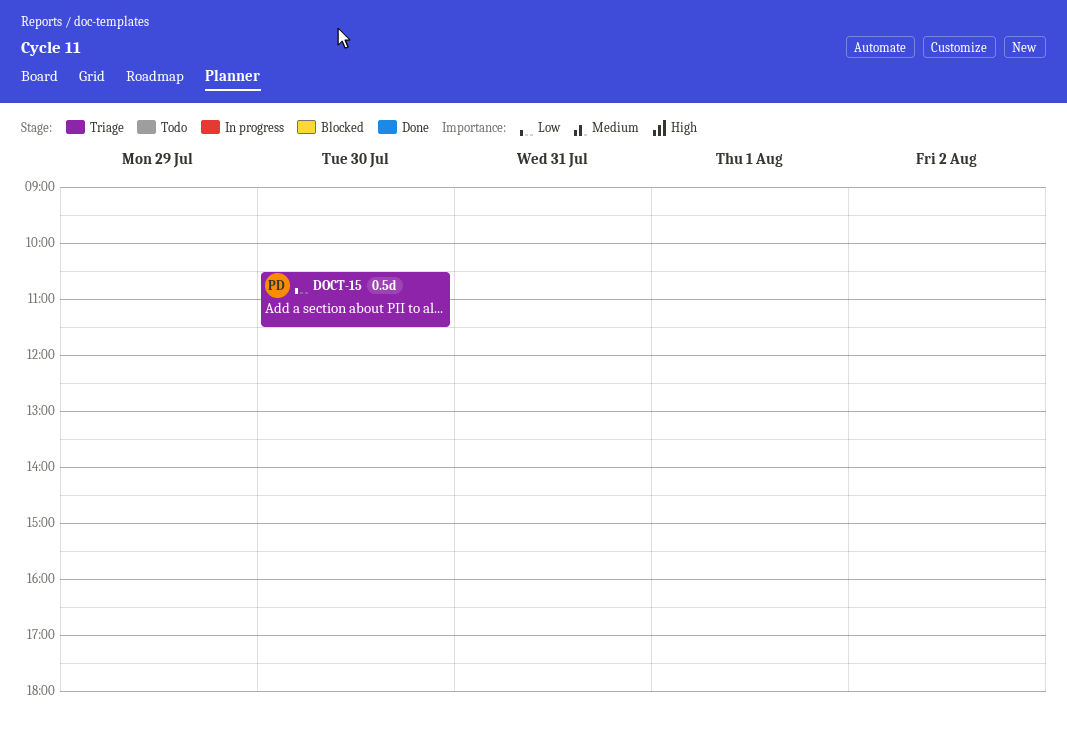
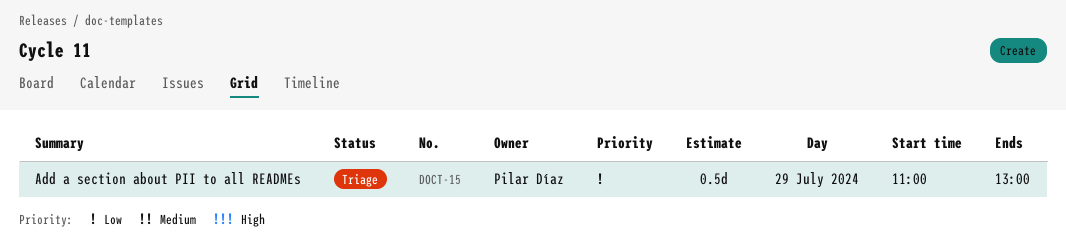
DOCT-15, day: Jul 30 -> Jul 29
DOCT-15, begins: 10:30 -> 11:00
DOCT-15, ends: 11:30 -> 13:00

